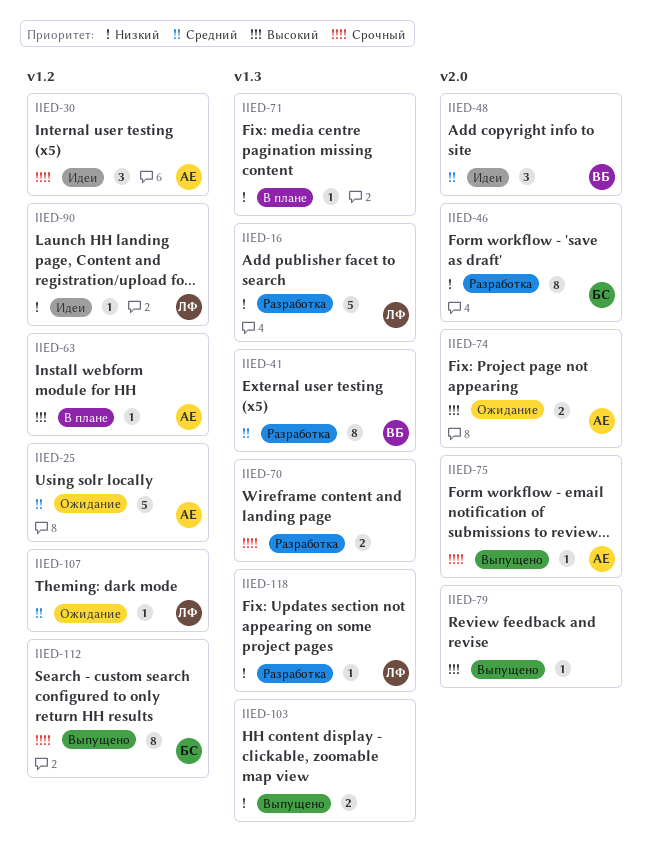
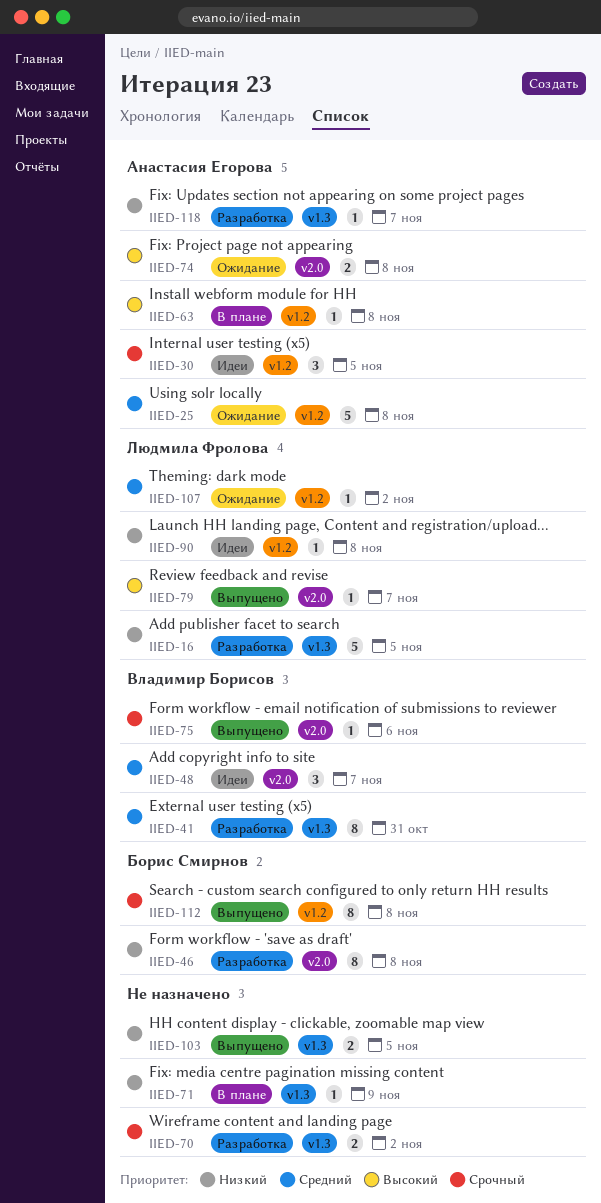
IIED-75, owner: Анастасия Егорова -> Владимир Борисов
IIED-79, owner: none -> Людмила Фролова
IIED-118, owner: Людмила Фролова -> Анастасия Егорова

